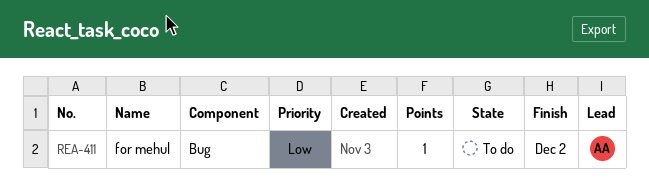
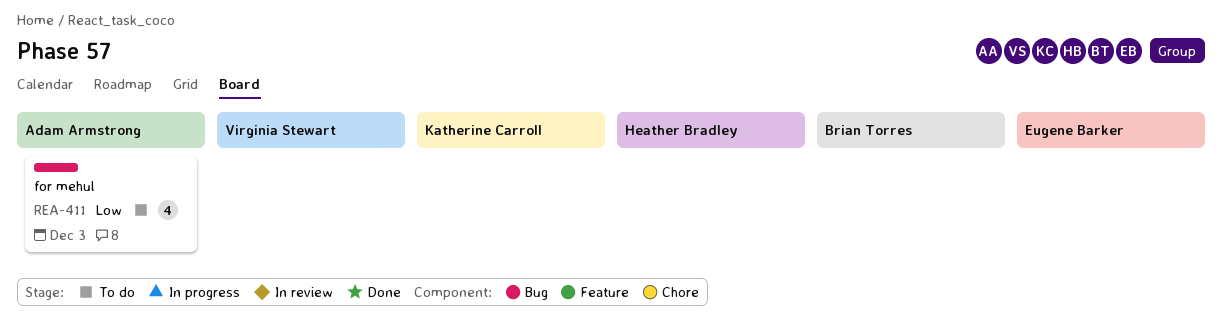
REA-411, estimate: 1 -> 4
REA-411, due: Dec 2 -> Dec 3

